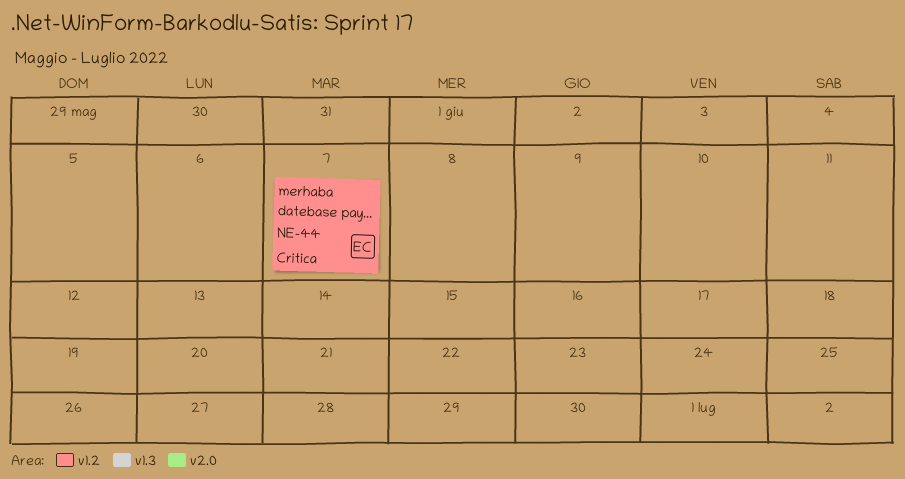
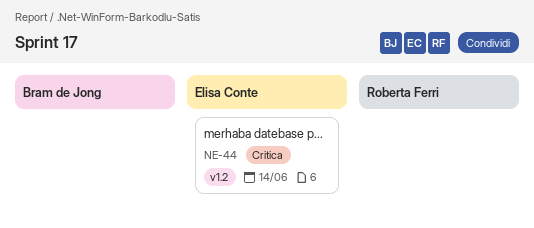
NE-44, due: Jun 7 -> Jun 14

